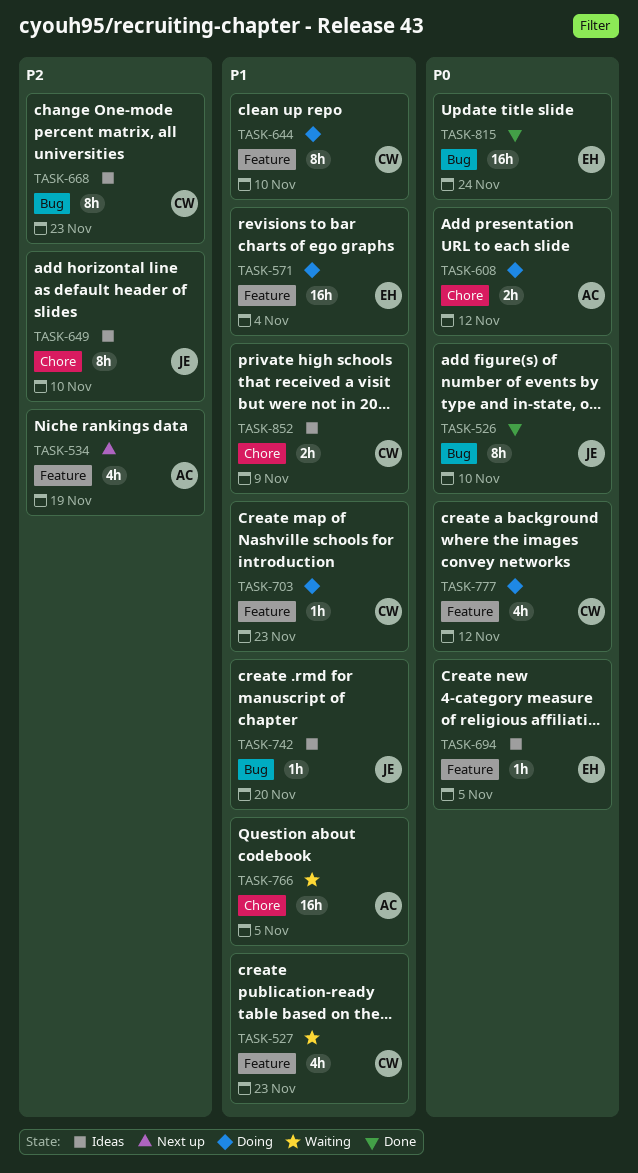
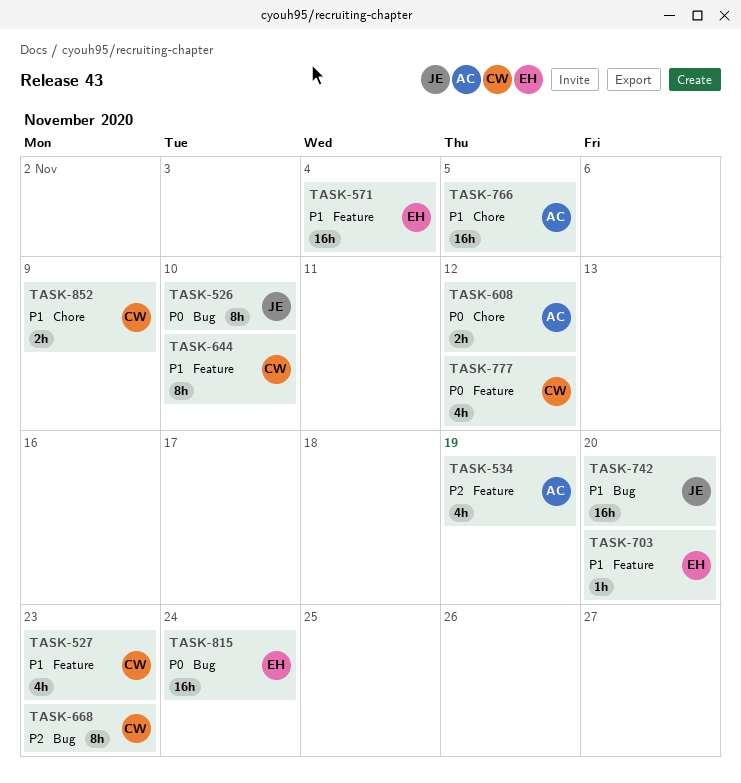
TASK-649: present -> none
TASK-694: present -> none
TASK-703, owner: CW -> EH
TASK-703, due: Nov 23 -> Nov 20
TASK-742, estimate: 1h -> 16h

